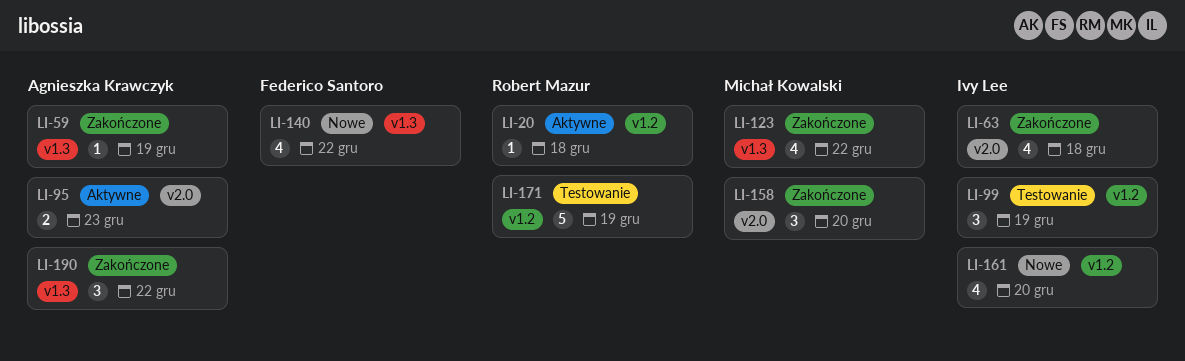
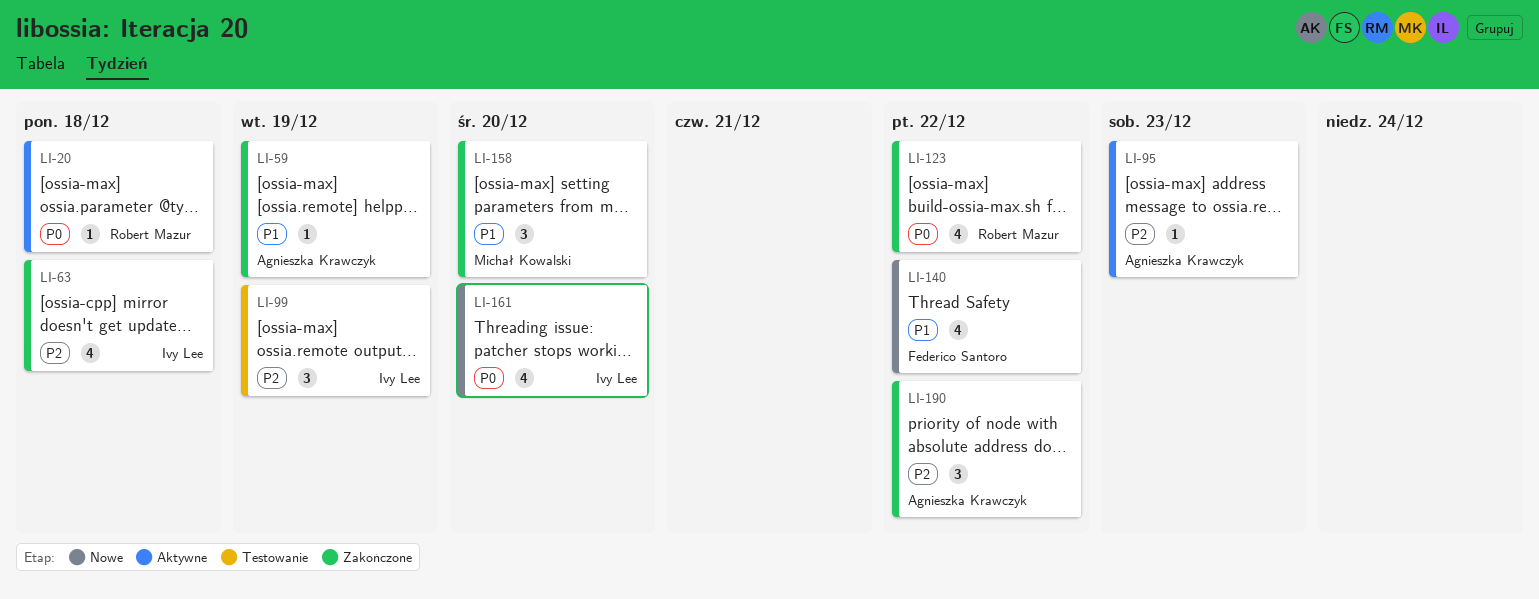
LI-95, estimate: 2 -> 1
LI-123, owner: Michał Kowalski -> Robert Mazur
LI-171: present -> none

